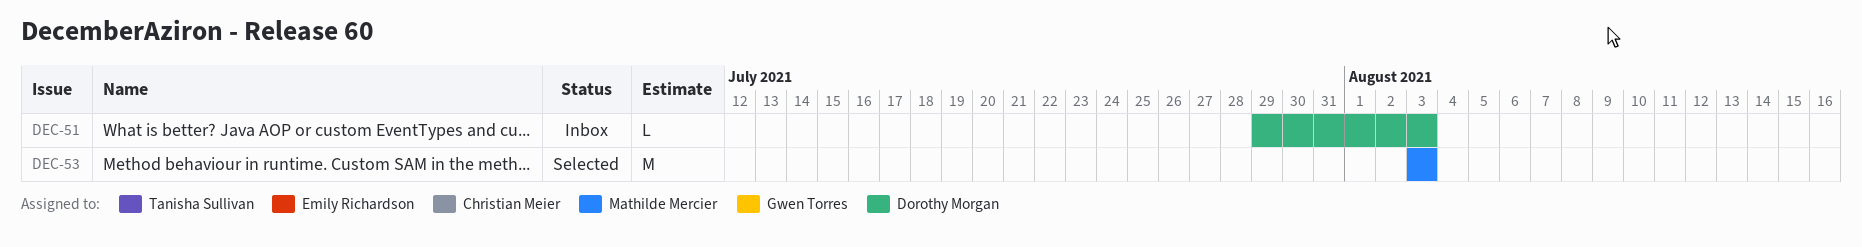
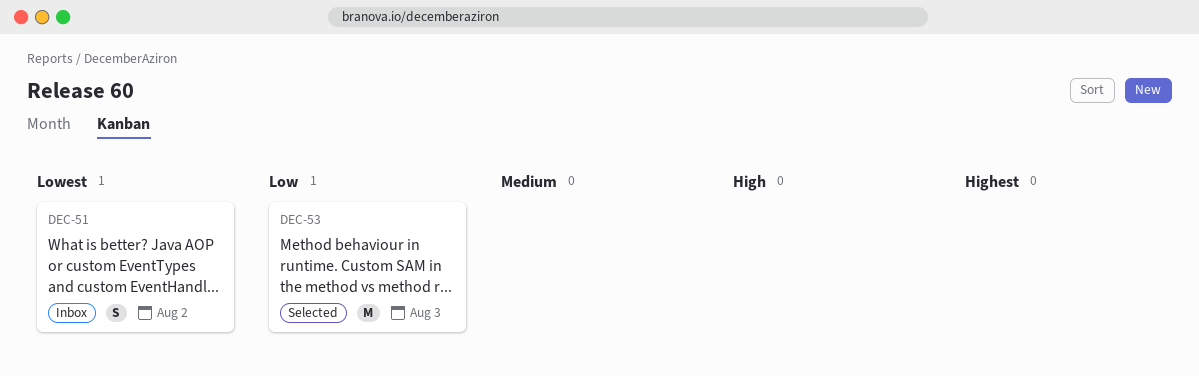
DEC-51, estimate: L -> S
DEC-51, due: Aug 3 -> Aug 2

